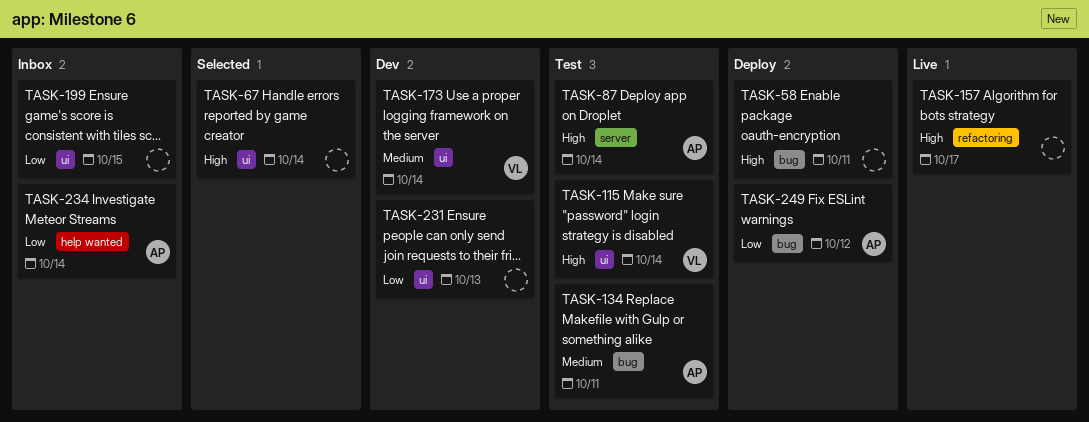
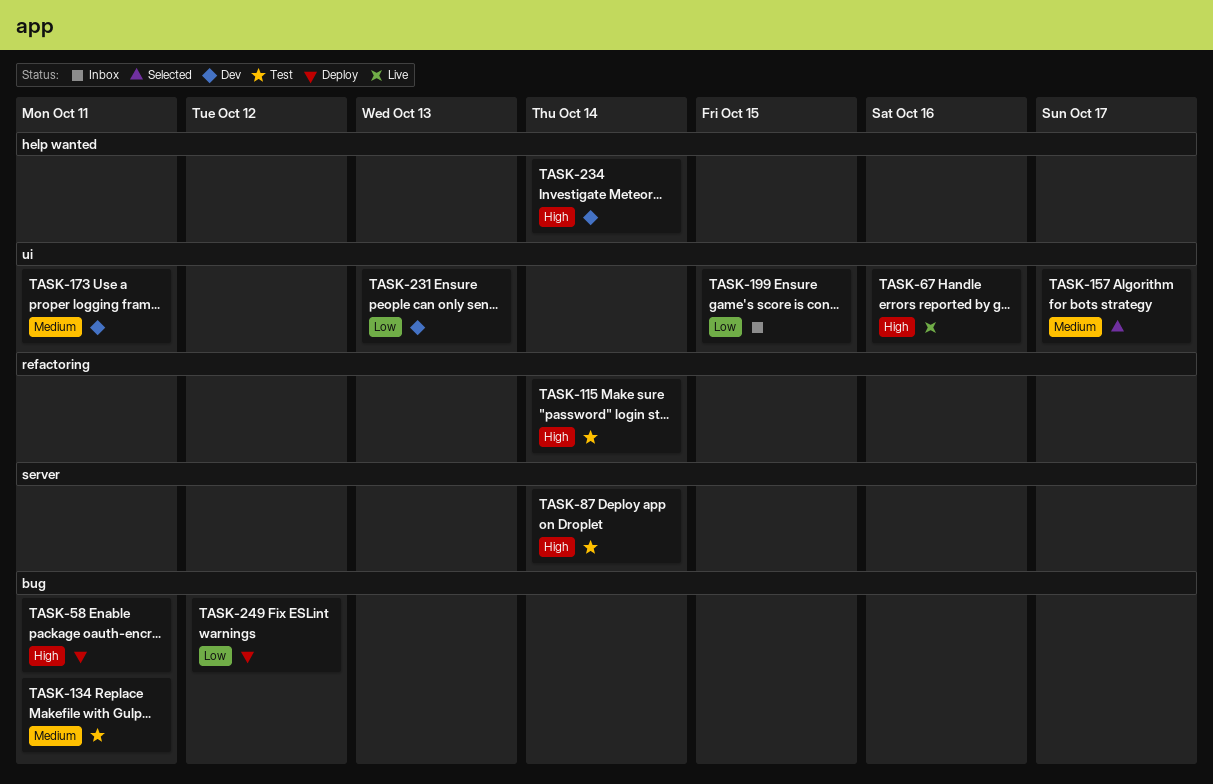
TASK-67, status: Selected -> Live
TASK-67, due: Oct 14 -> Oct 16
TASK-115, label: ui -> refactoring
TASK-157, status: Live -> Selected
TASK-157, priority: High -> Medium
TASK-157, label: refactoring -> ui
TASK-173, due: Oct 14 -> Oct 11
TASK-234, status: Inbox -> Dev
TASK-234, priority: Low -> High

